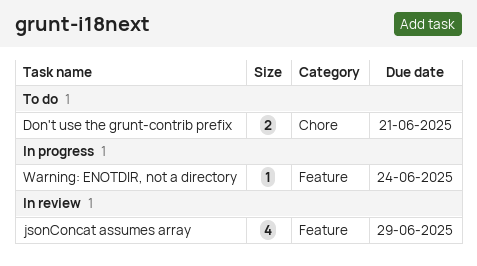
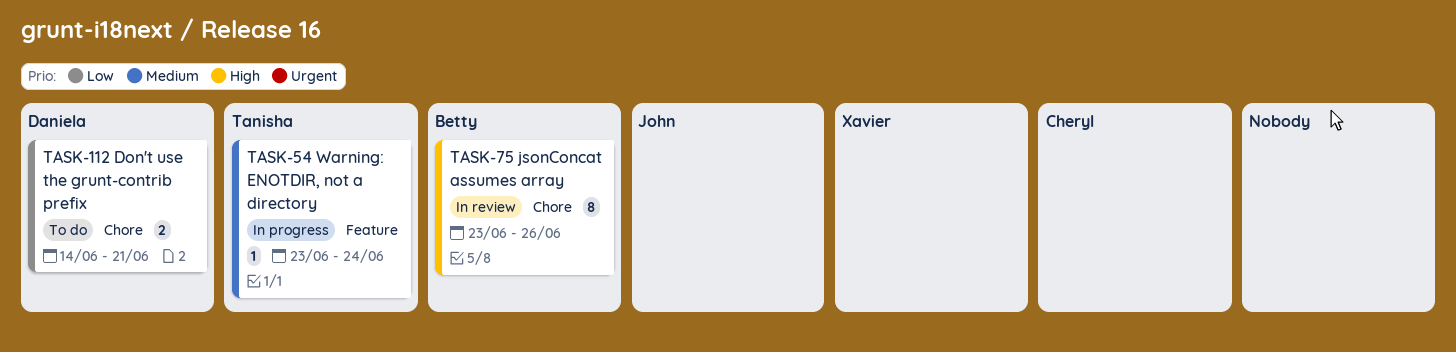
jsonConcat assumes array, label: Feature -> Chore
jsonConcat assumes array, estimate: 4 -> 8
jsonConcat assumes array, due: Jun 29 -> Jun 26

